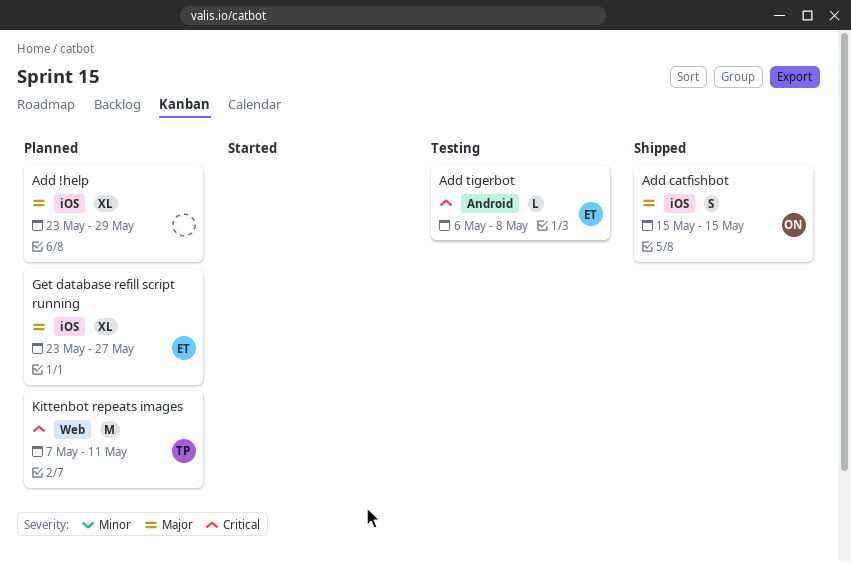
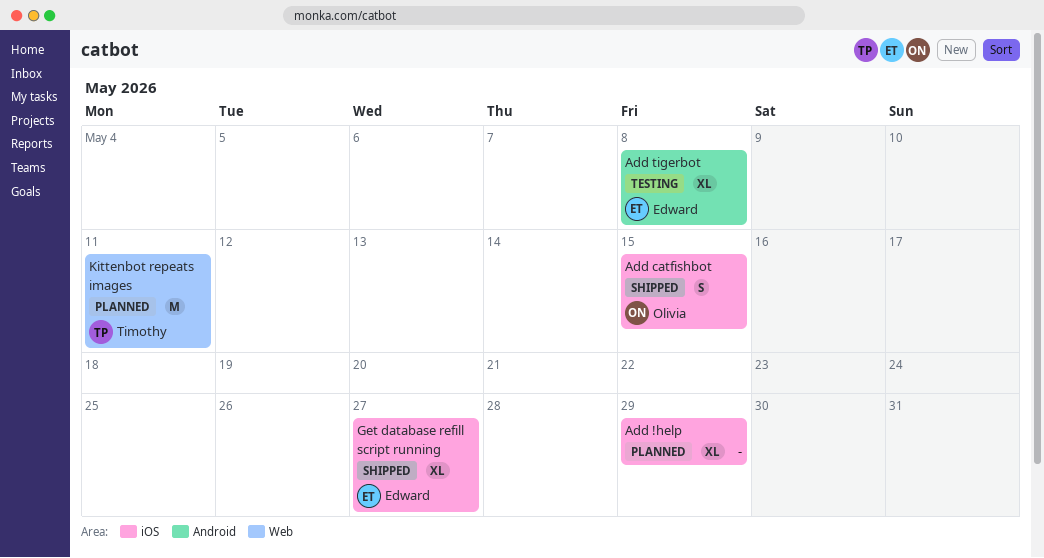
Add tigerbot, estimate: L -> XL
Get database refill script running, status: Planned -> Shipped

